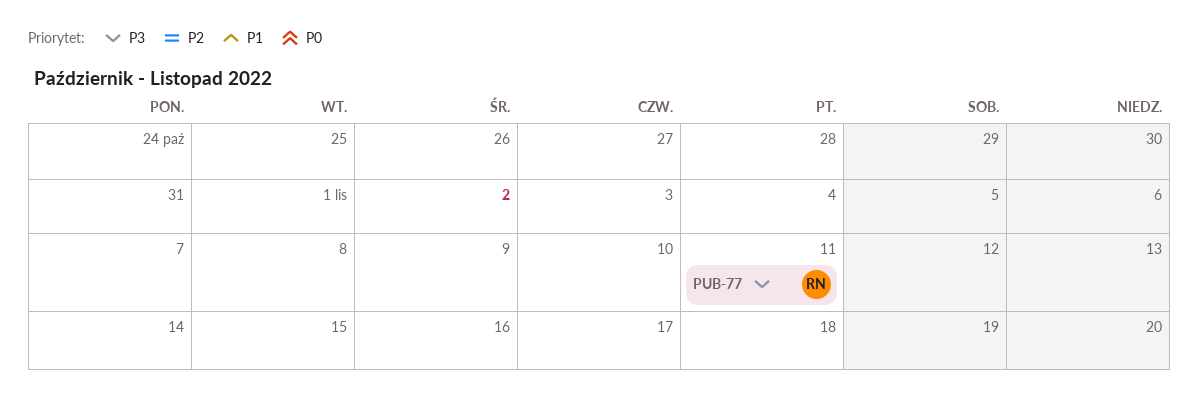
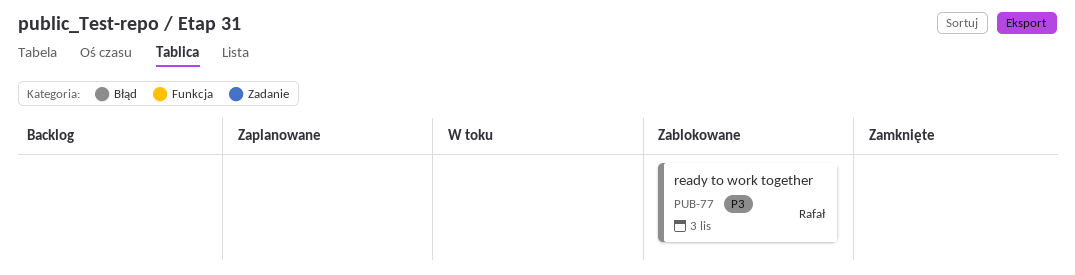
PUB-77, due: Nov 11 -> Nov 3

